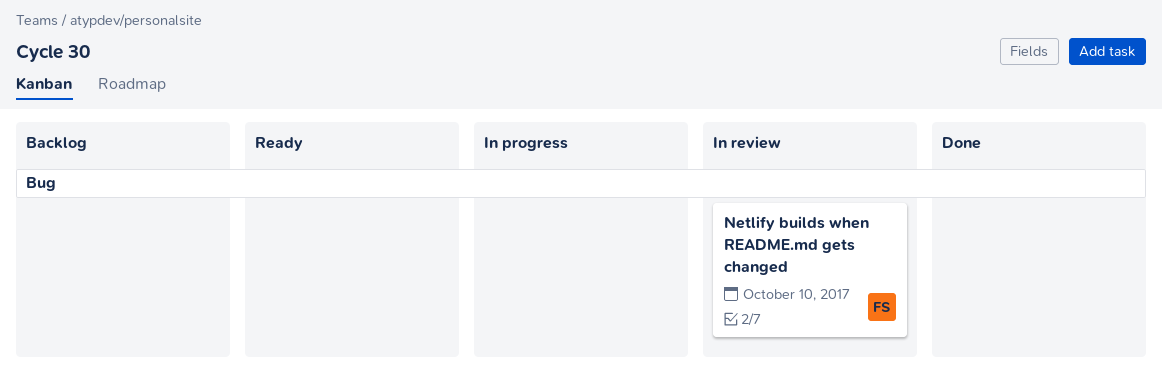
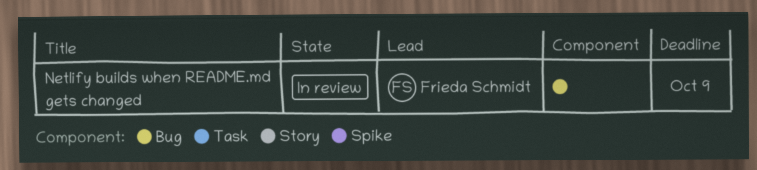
Netlify builds when README.md gets changed, due: Oct 10 -> Oct 9

